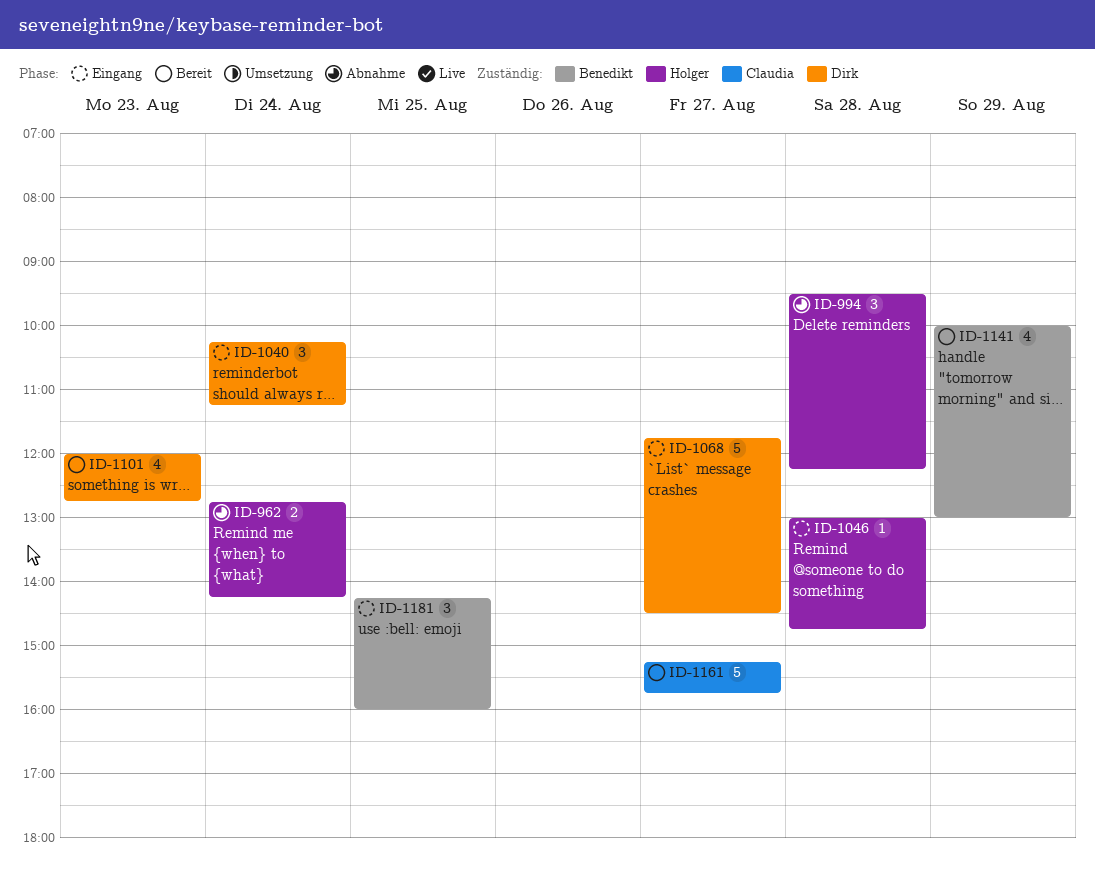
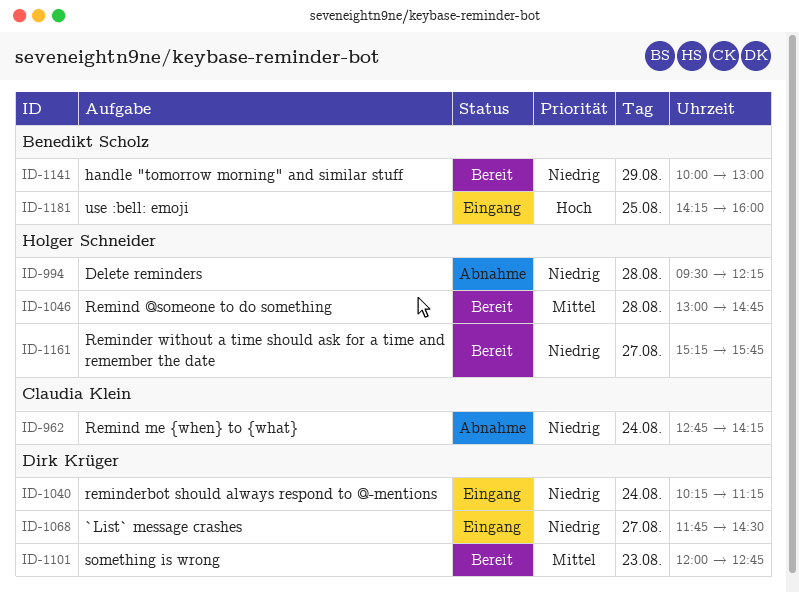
ID-962, owner: Holger Schneider -> Claudia Klein
ID-1046, status: Eingang -> Bereit
ID-1161, owner: Claudia Klein -> Holger Schneider

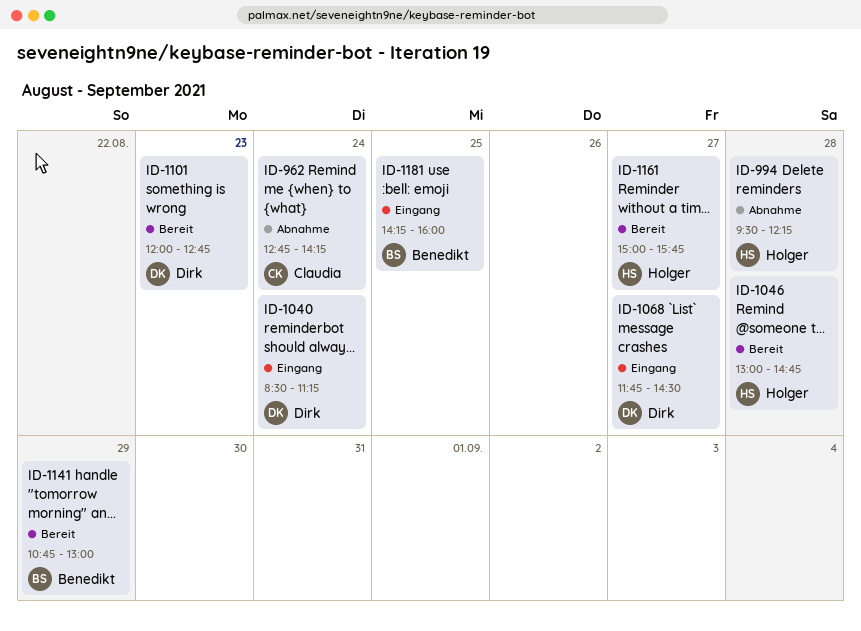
ID-1040, begins: 10:15 -> 08:30
ID-1141, begins: 10:00 -> 10:45
ID-1161, begins: 15:15 -> 15:00

